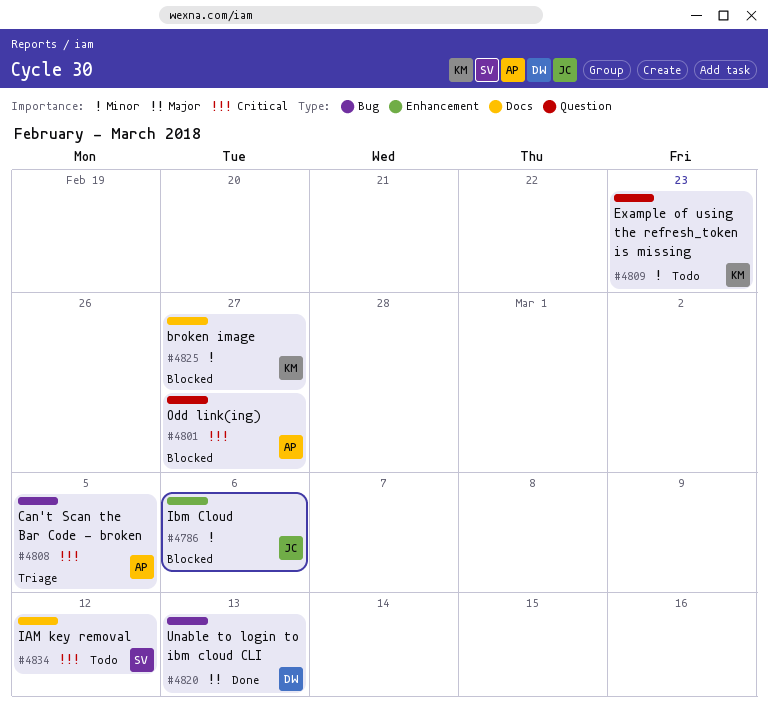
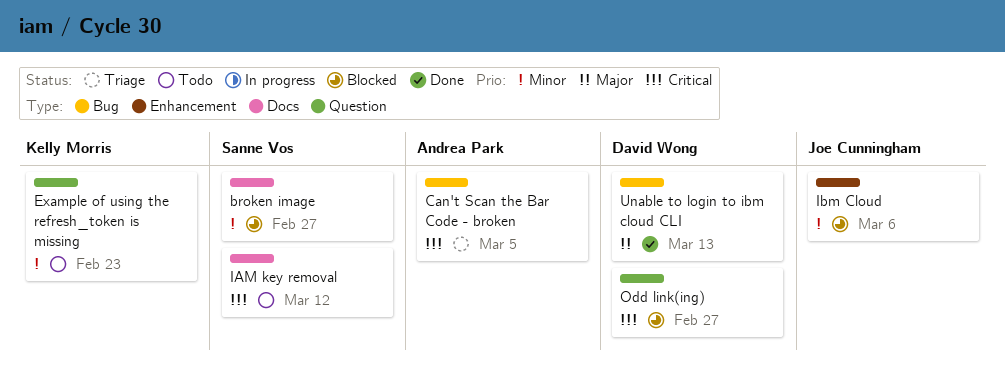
broken image, owner: Kelly Morris -> Sanne Vos
Odd link(ing), owner: Andrea Park -> David Wong

